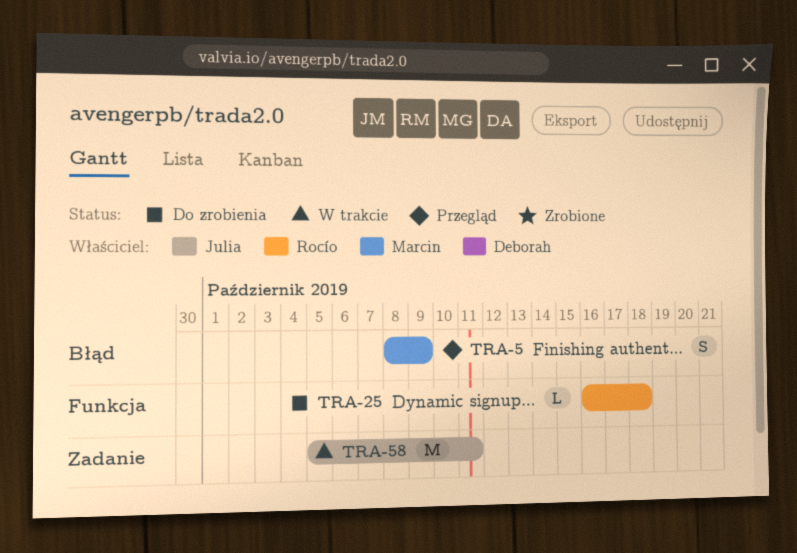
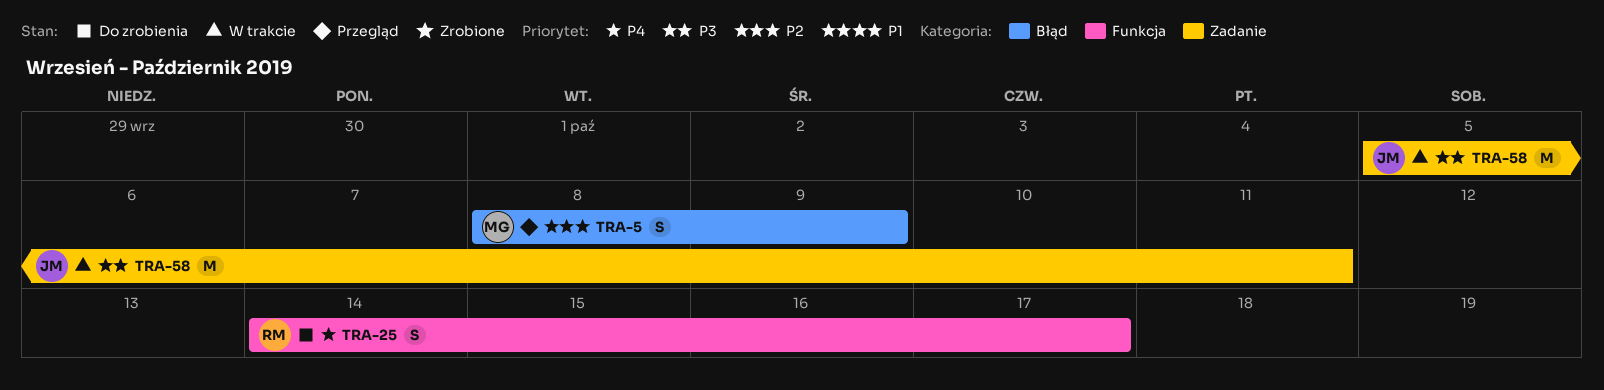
TRA-25, estimate: L -> S
TRA-25, start: Oct 16 -> Oct 14
TRA-25, due: Oct 18 -> Oct 17

